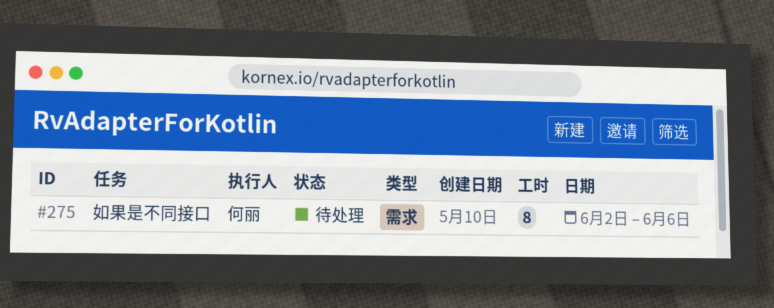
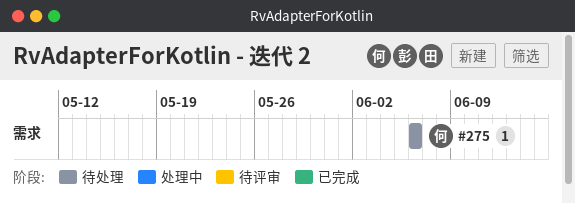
#275, estimate: 8 -> 1
#275, start: Jun 2 -> Jun 6

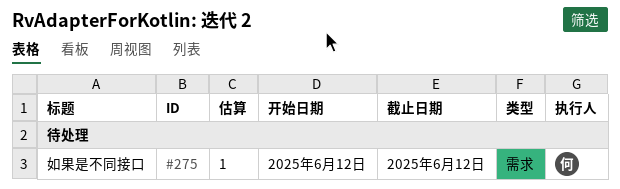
#275, start: Jun 6 -> Jun 12
#275, due: Jun 6 -> Jun 12

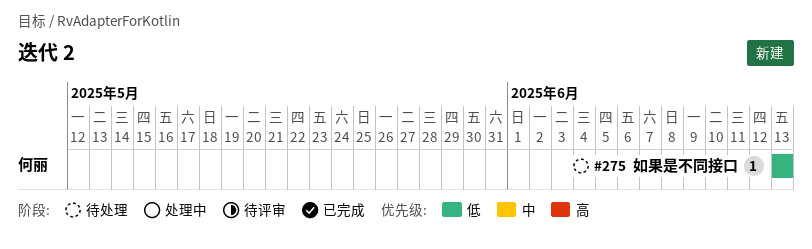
#275, start: Jun 12 -> Jun 13
#275, due: Jun 12 -> Jun 13

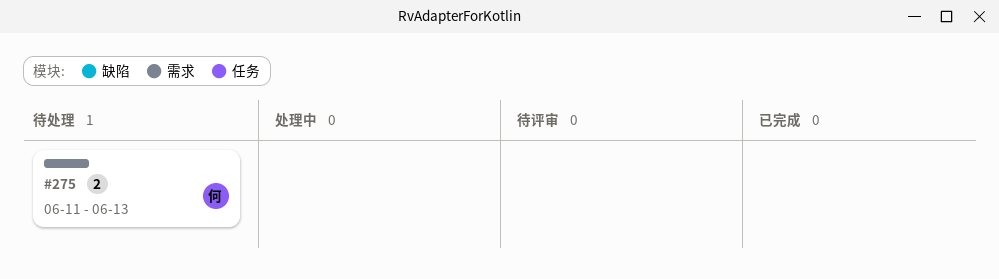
#275, estimate: 1 -> 2
#275, start: Jun 13 -> Jun 11

